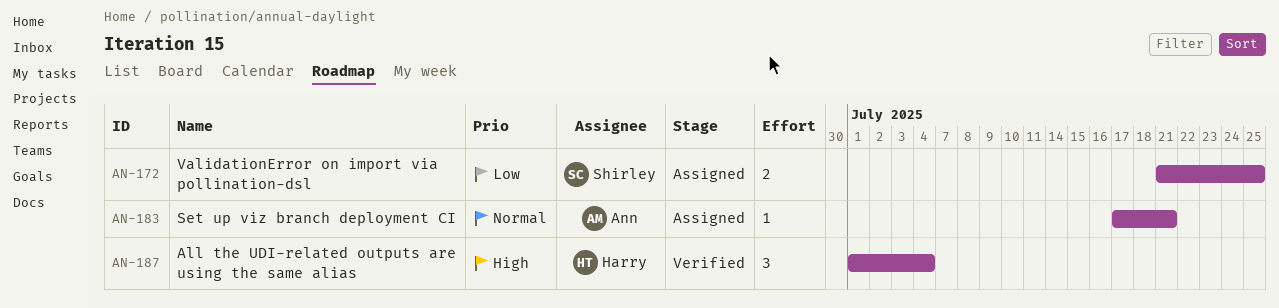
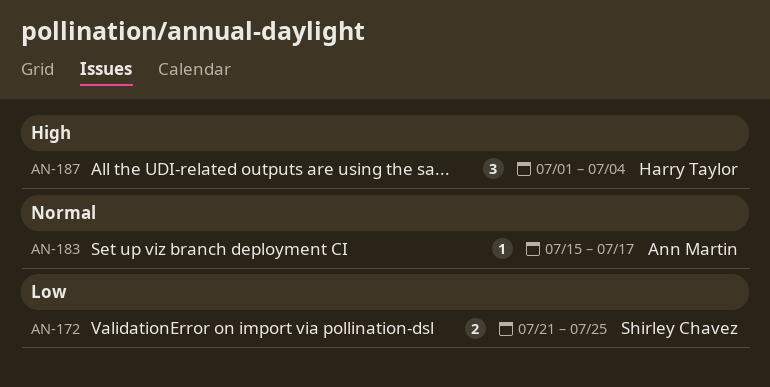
AN-183, start: Jul 17 -> Jul 15
AN-183, due: Jul 21 -> Jul 17

